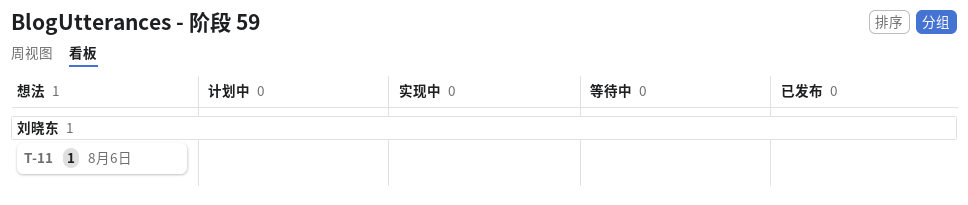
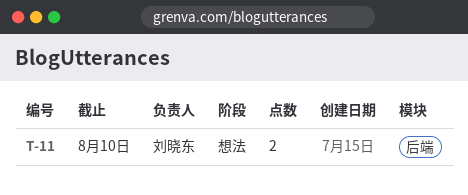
T-11, estimate: 1 -> 2
T-11, due: Aug 6 -> Aug 10

